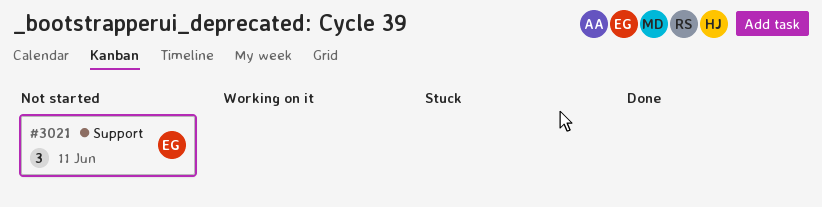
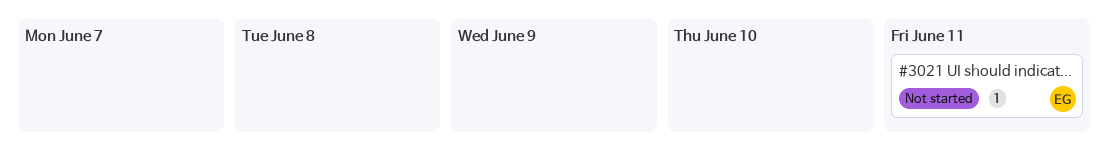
#3021, estimate: 3 -> 1

